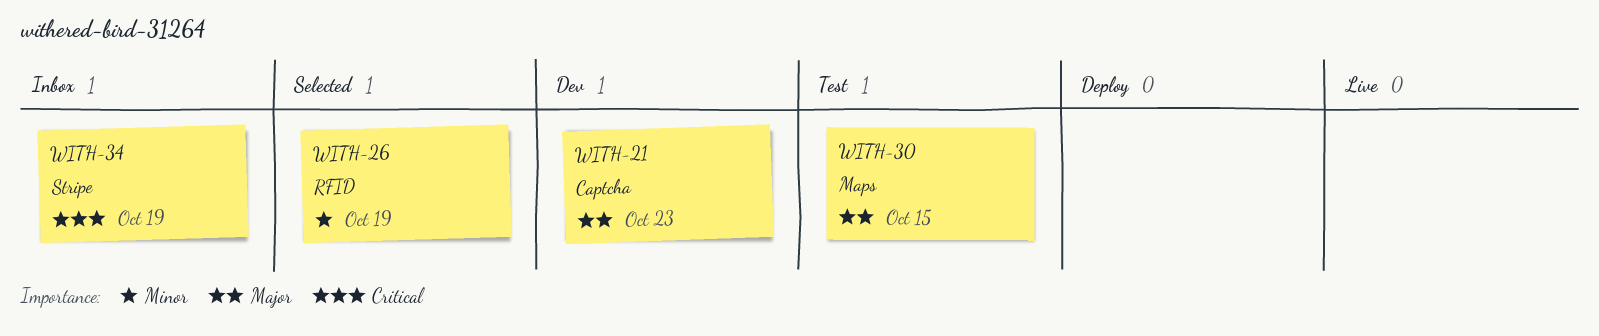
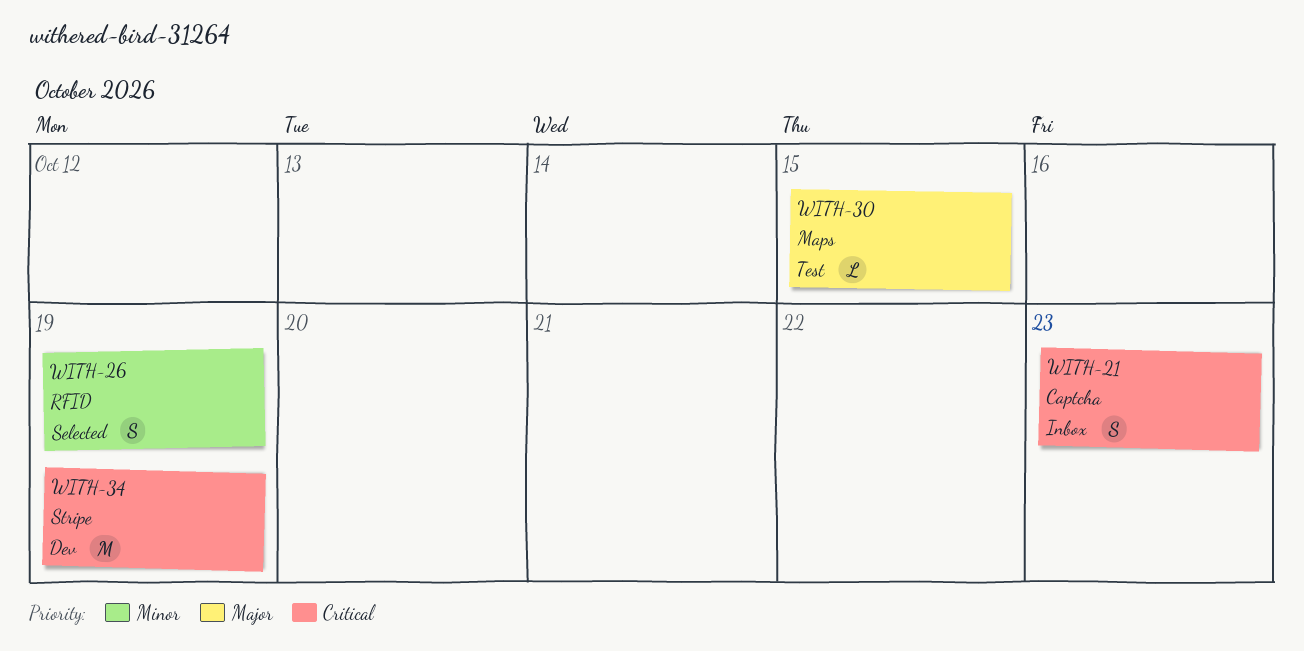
WITH-21, status: Dev -> Inbox
WITH-21, priority: Major -> Critical
WITH-34, status: Inbox -> Dev

